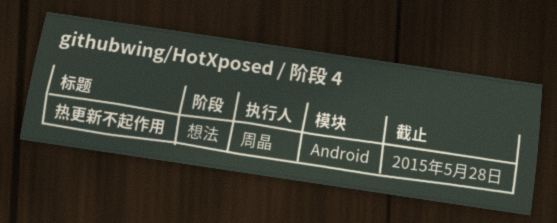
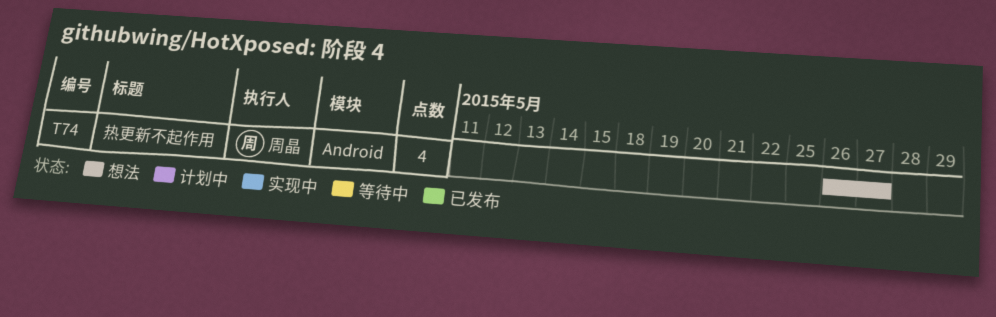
热更新不起作用, due: May 28 -> May 27

